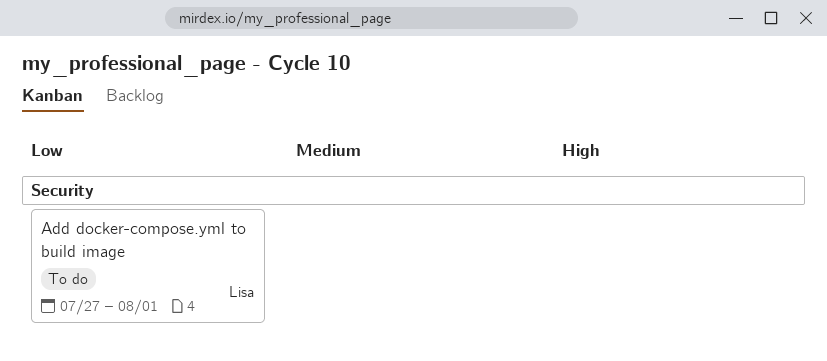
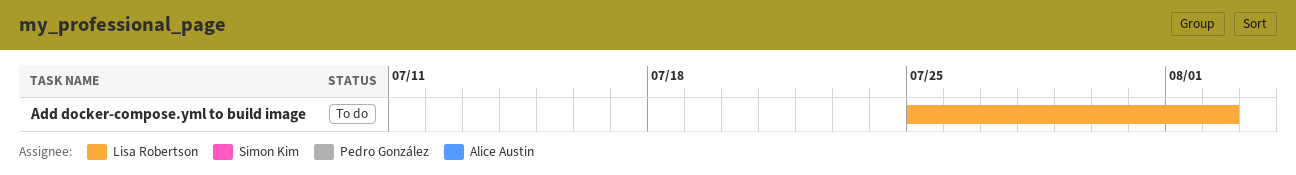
Add docker-compose.yml to build image, start: Jul 27 -> Jul 25
Add docker-compose.yml to build image, due: Aug 1 -> Aug 2

